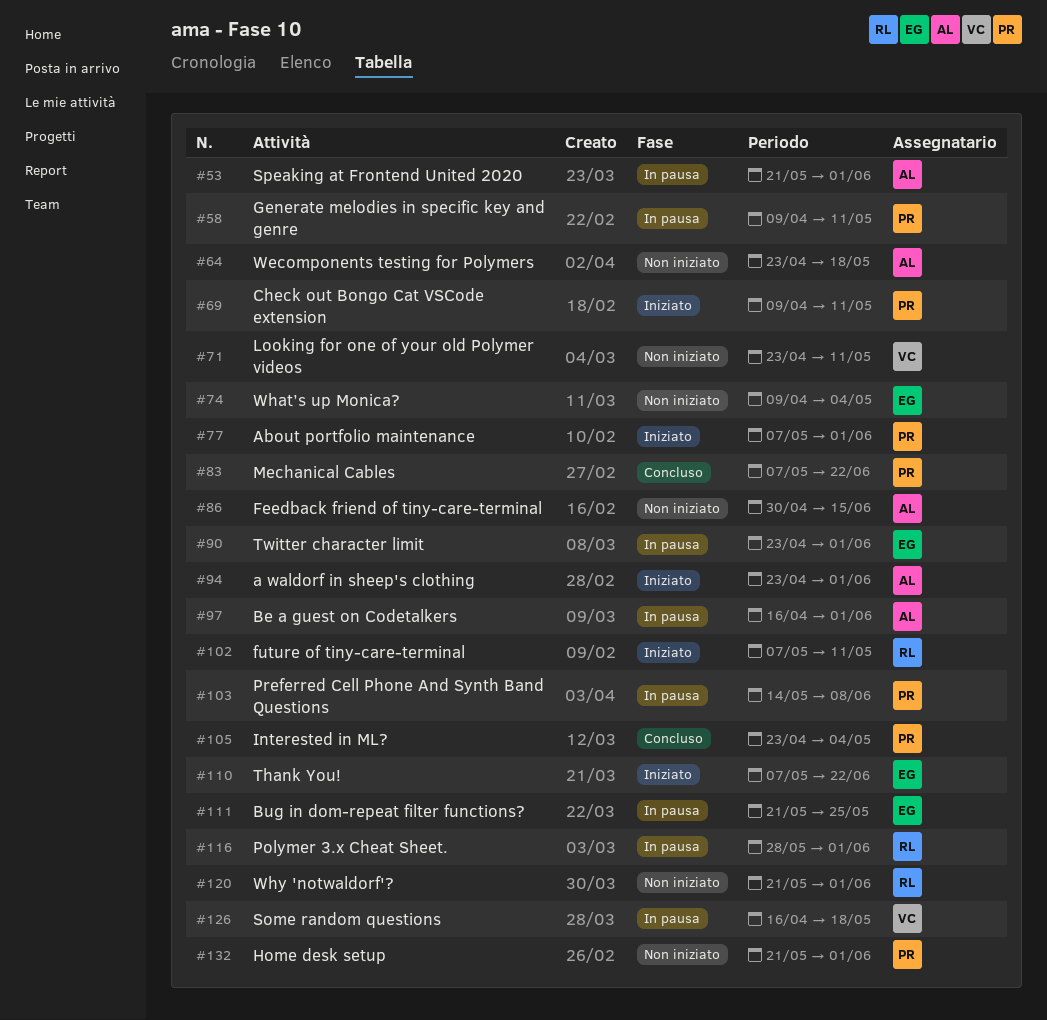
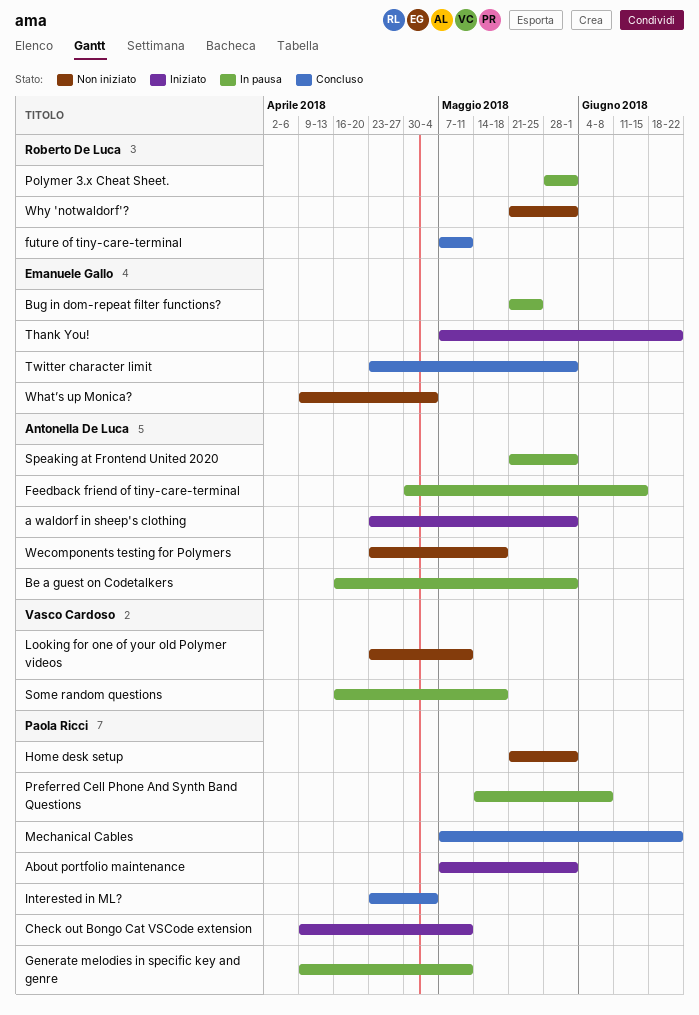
Feedback friend of tiny-care-terminal, status: Non iniziato -> In pausa
future of tiny-care-terminal, status: Iniziato -> Concluso
Twitter character limit, status: In pausa -> Concluso

